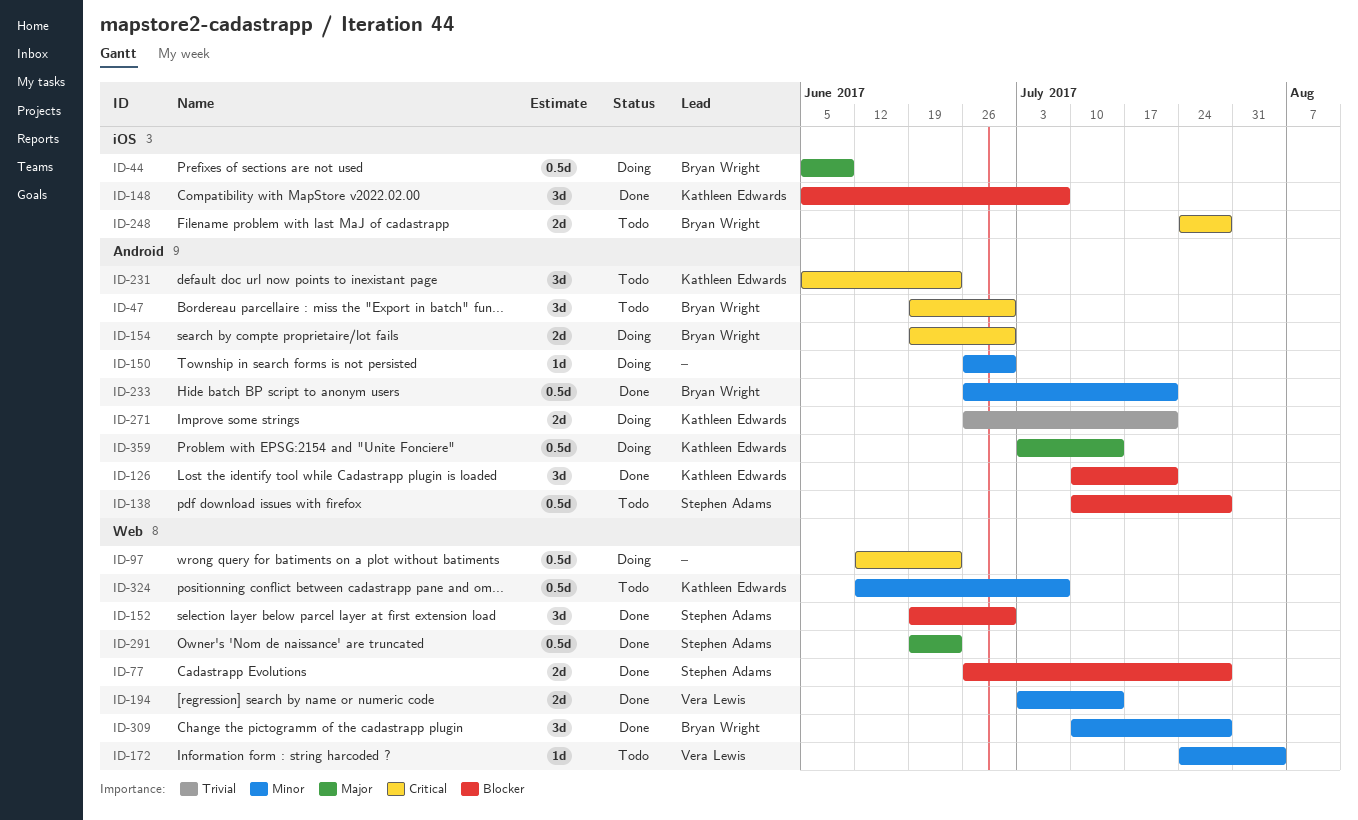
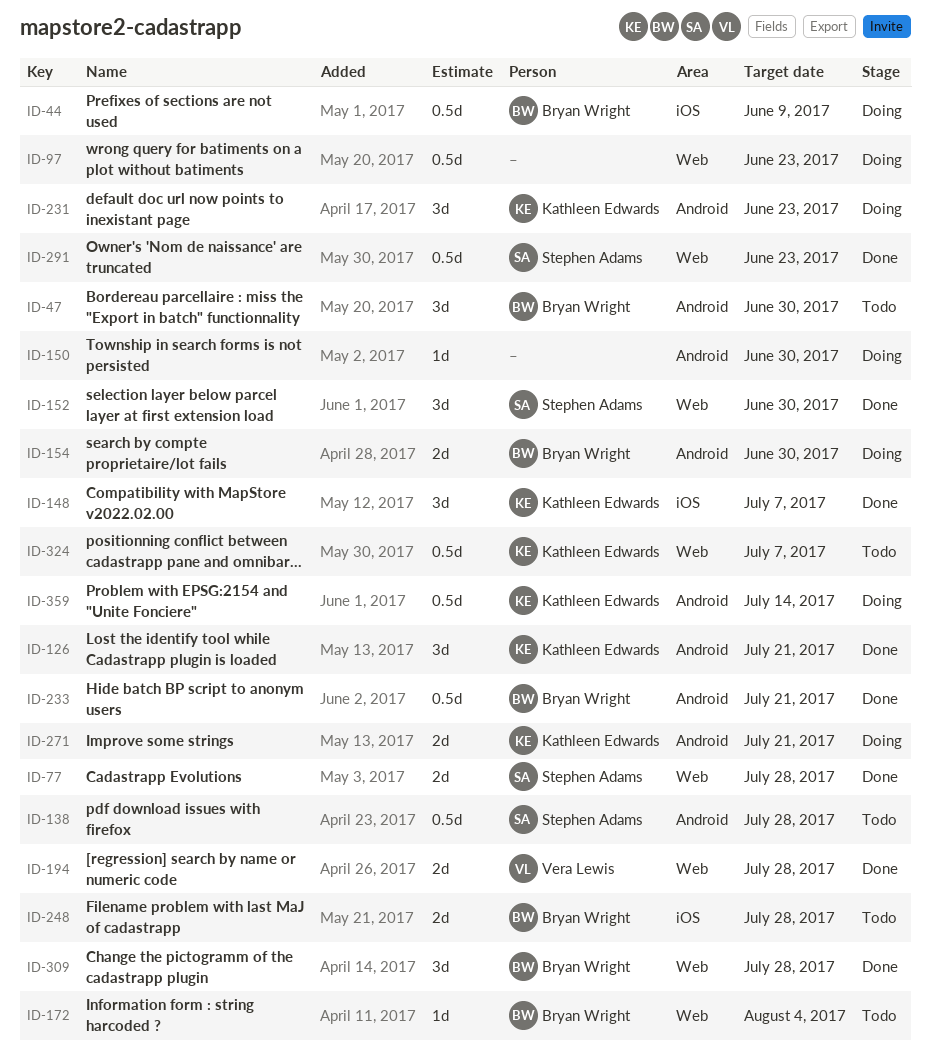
ID-172, owner: Vera Lewis -> Bryan Wright
ID-194, due: Jul 14 -> Jul 28
ID-231, status: Todo -> Doing

